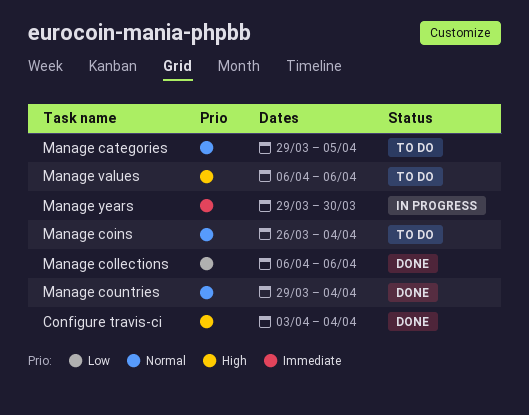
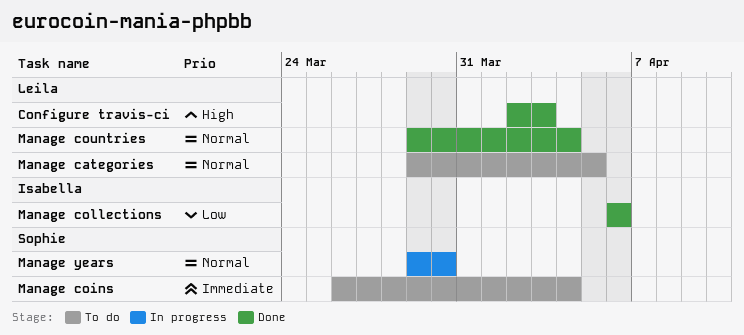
Configure travis-ci, start: Apr 3 -> Apr 2
Configure travis-ci, due: Apr 4 -> Apr 3
Manage coins, priority: Normal -> Immediate
Manage values: present -> none
Manage years, priority: Immediate -> Normal

